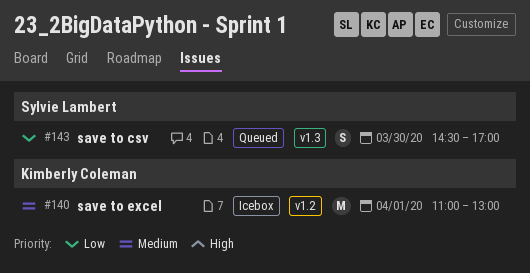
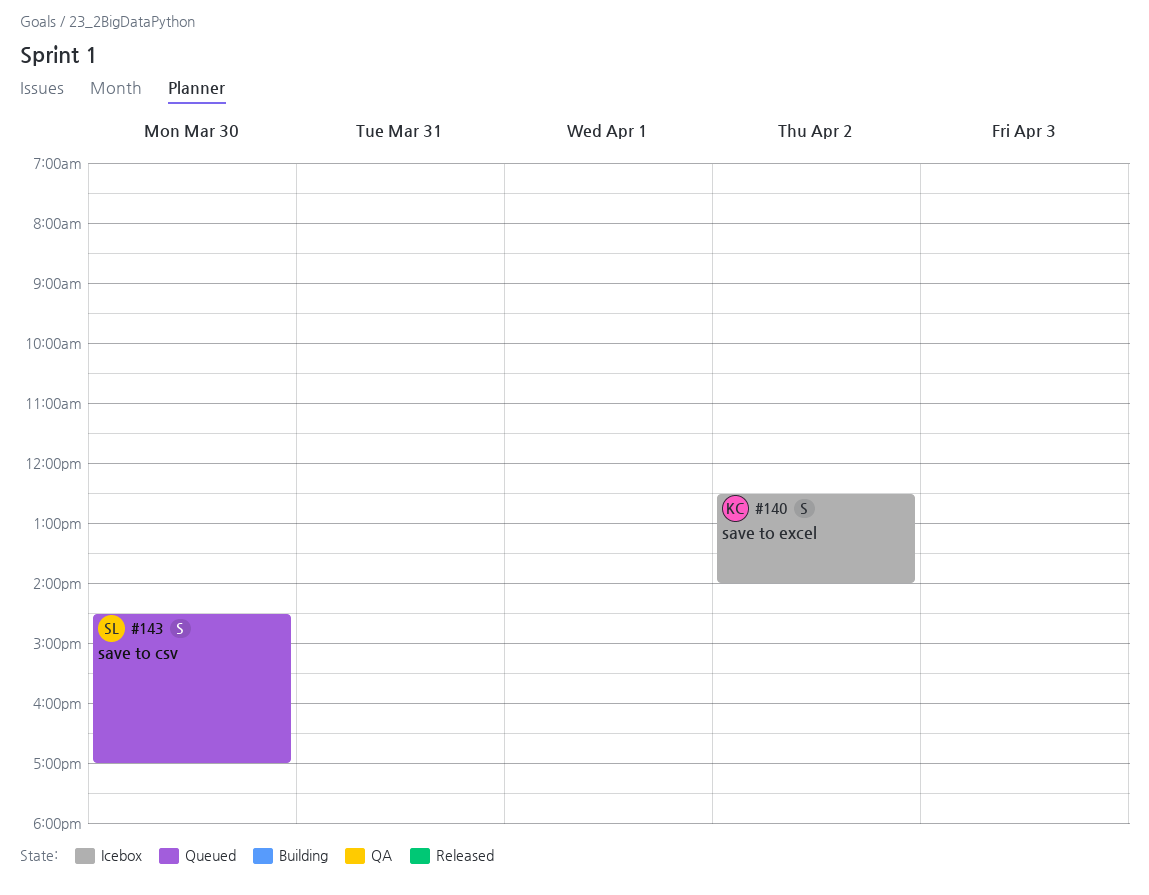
#140, estimate: M -> S
#140, day: Apr 1 -> Apr 2
#140, begins: 11:00 -> 12:30
#140, ends: 13:00 -> 14:00

